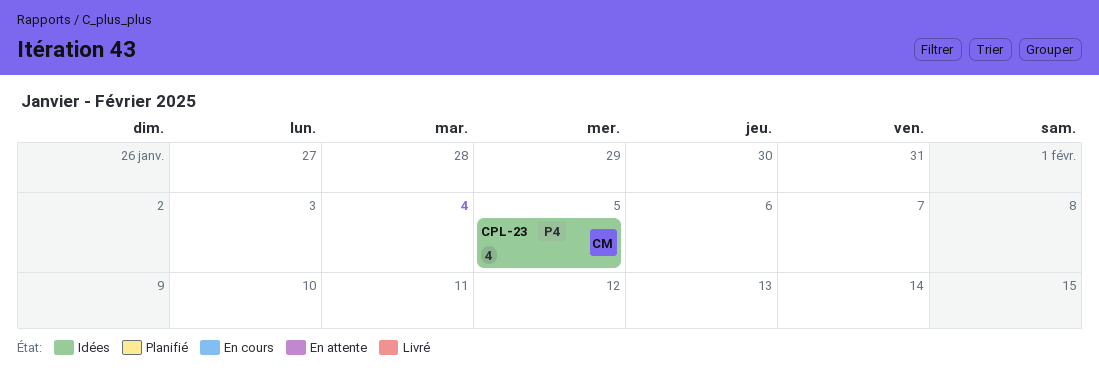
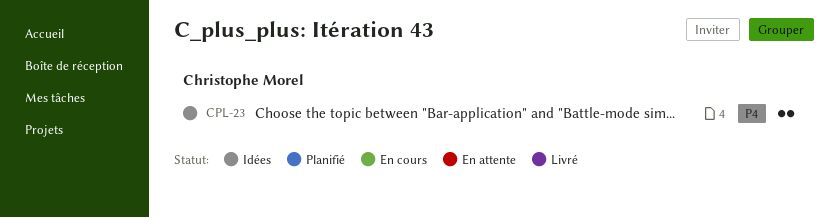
CPL-23, estimate: 4 -> 2

